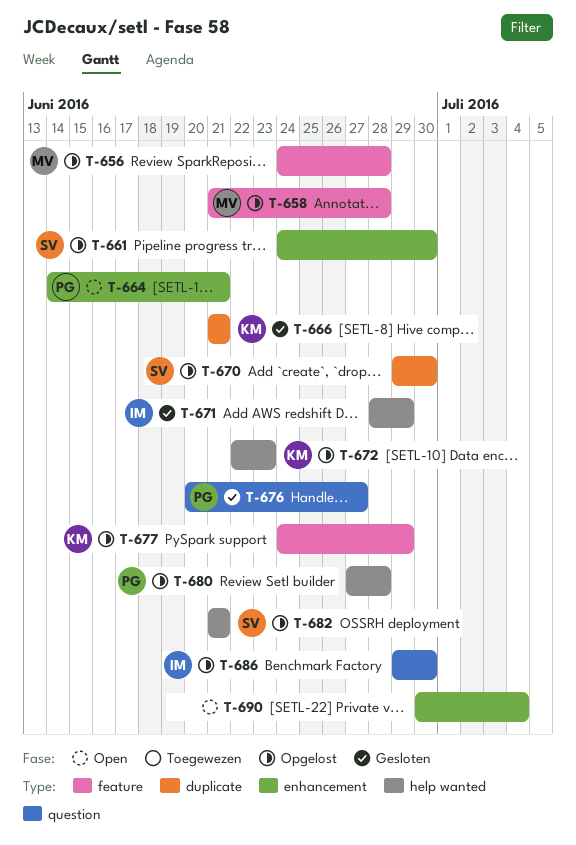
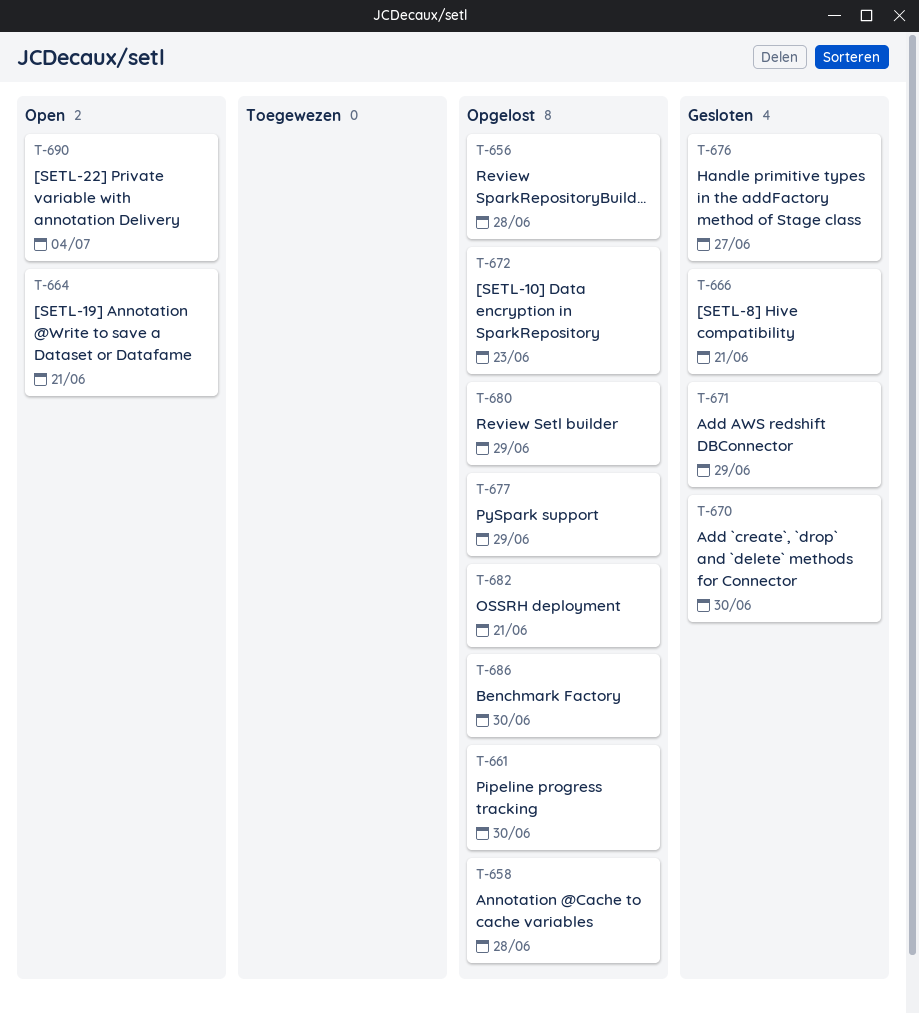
T-670, status: Opgelost -> Gesloten
T-680, due: Jun 28 -> Jun 29

